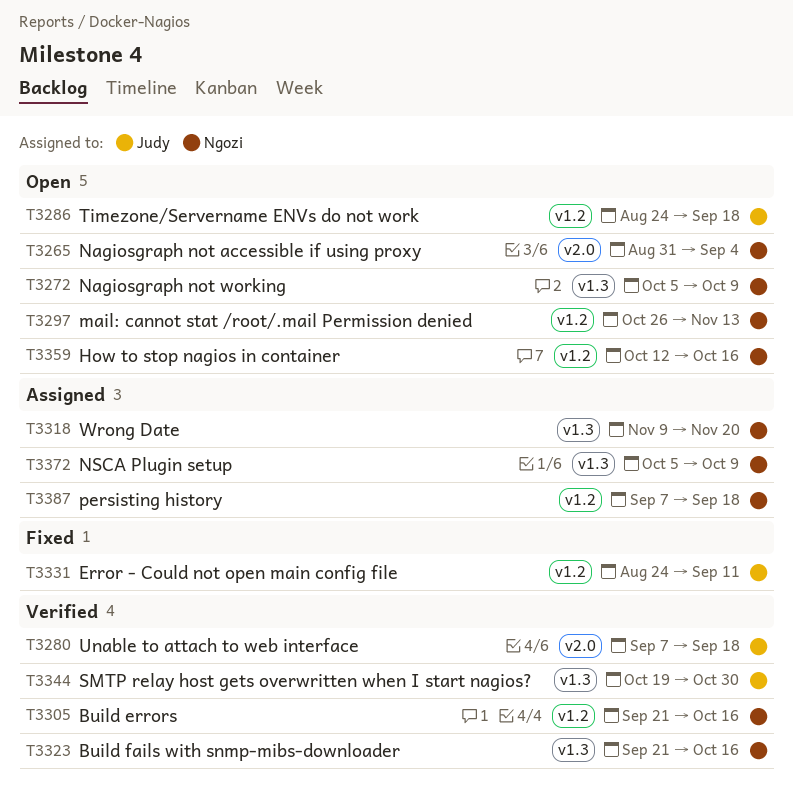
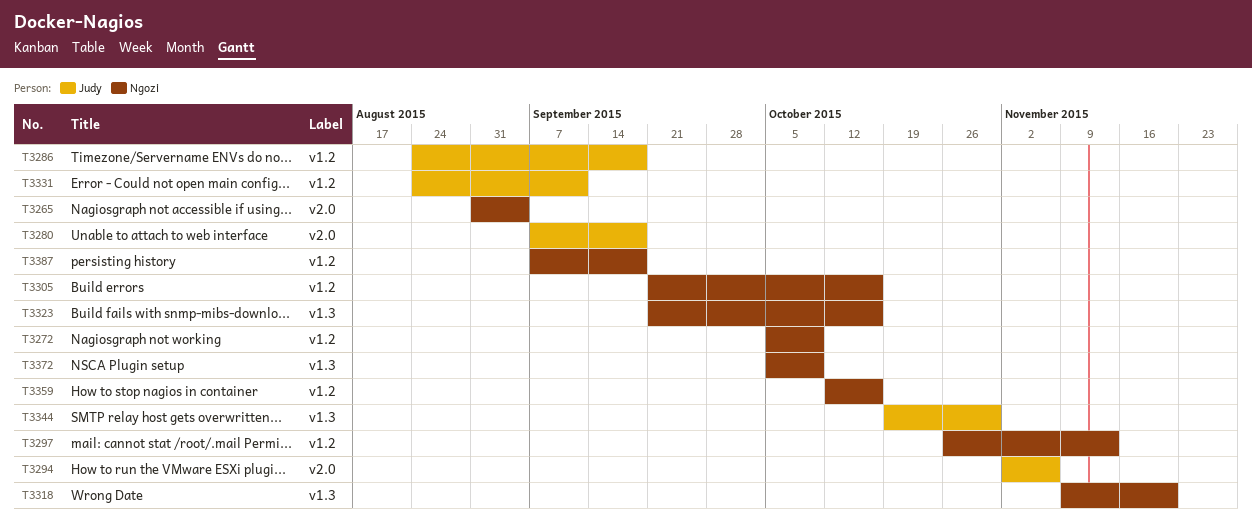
T3272, label: v1.3 -> v1.2
T3294: none -> present

